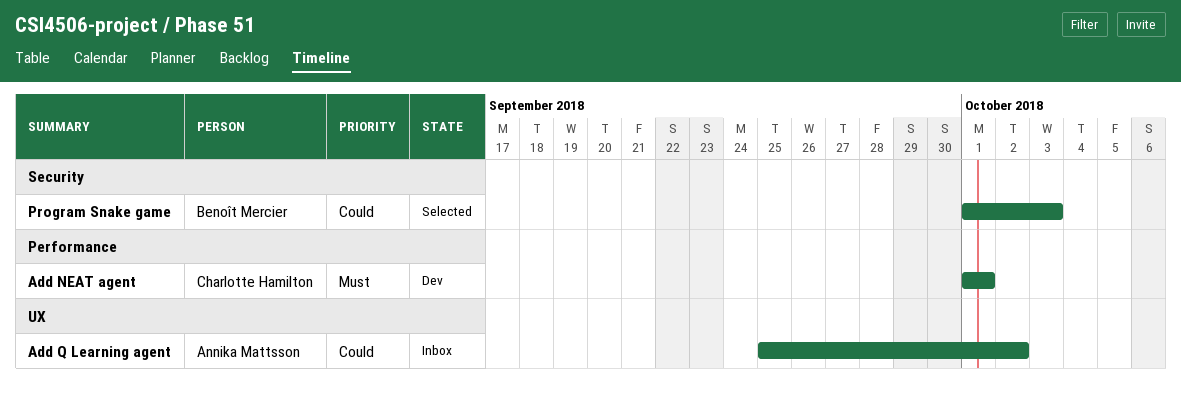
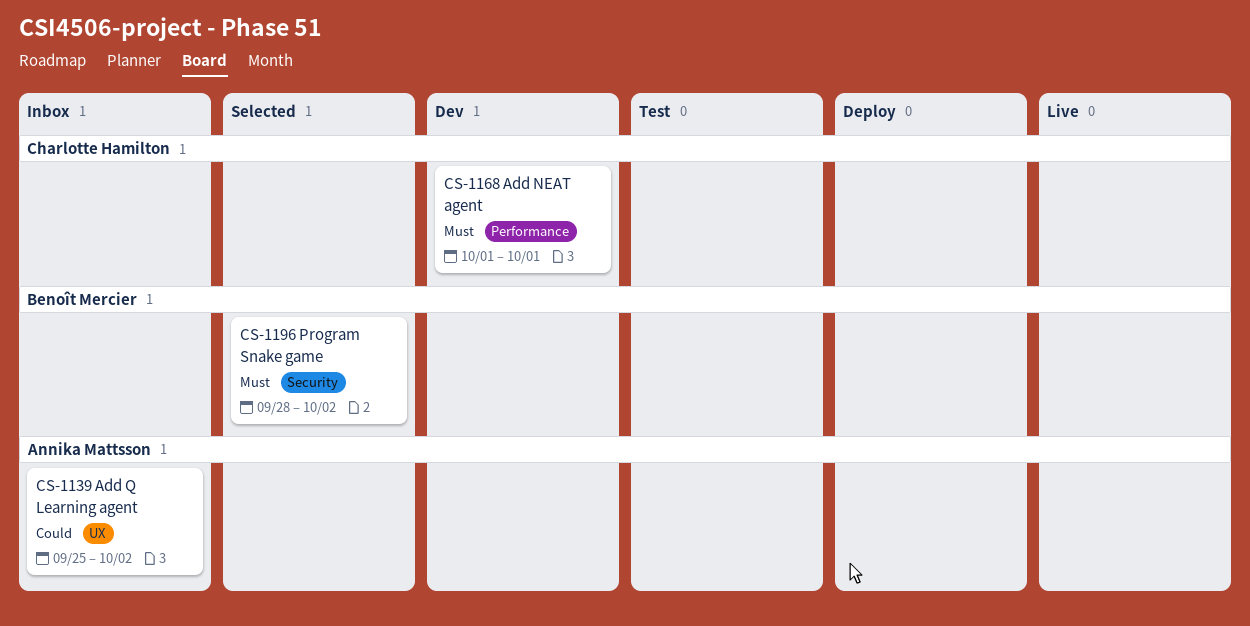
Program Snake game, priority: Could -> Must
Program Snake game, start: Oct 1 -> Sep 28
Program Snake game, due: Oct 3 -> Oct 2

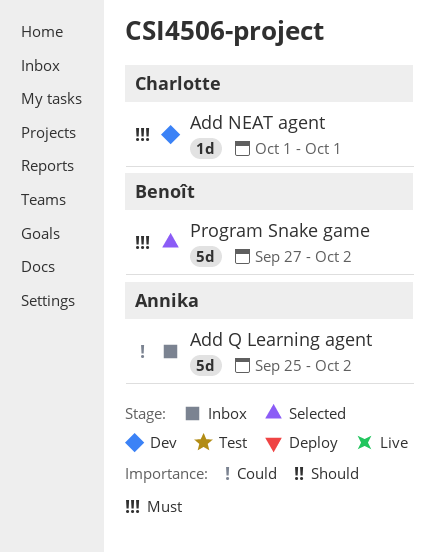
Program Snake game, start: Sep 28 -> Sep 27

